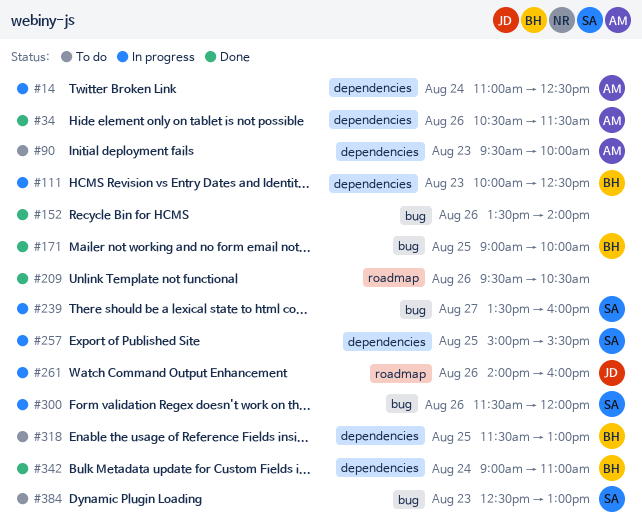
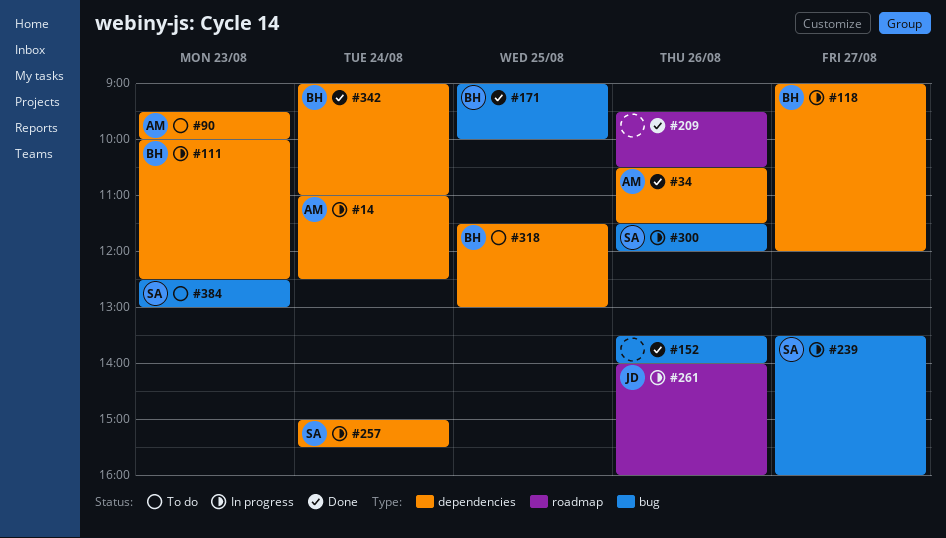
#118: none -> present
#257, day: Aug 25 -> Aug 24

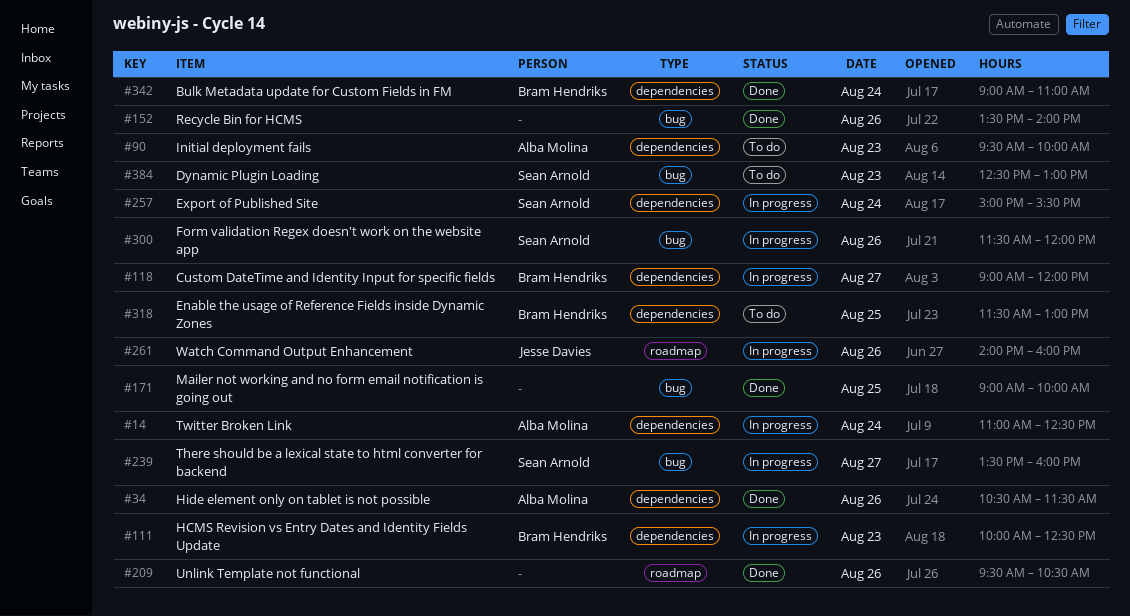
#171, owner: Bram Hendriks -> none

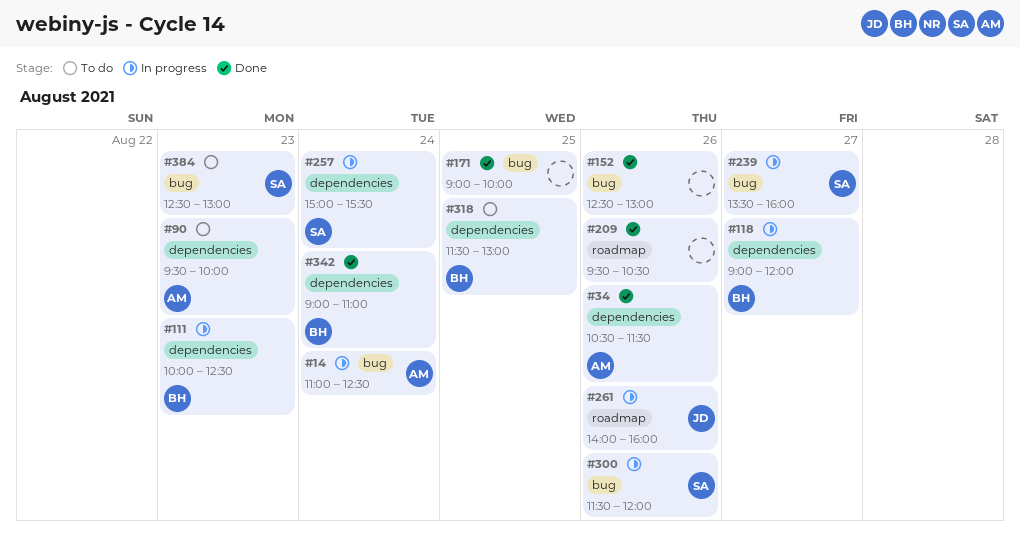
#14, label: dependencies -> bug
#152, begins: 13:30 -> 12:30
#152, ends: 14:00 -> 13:00

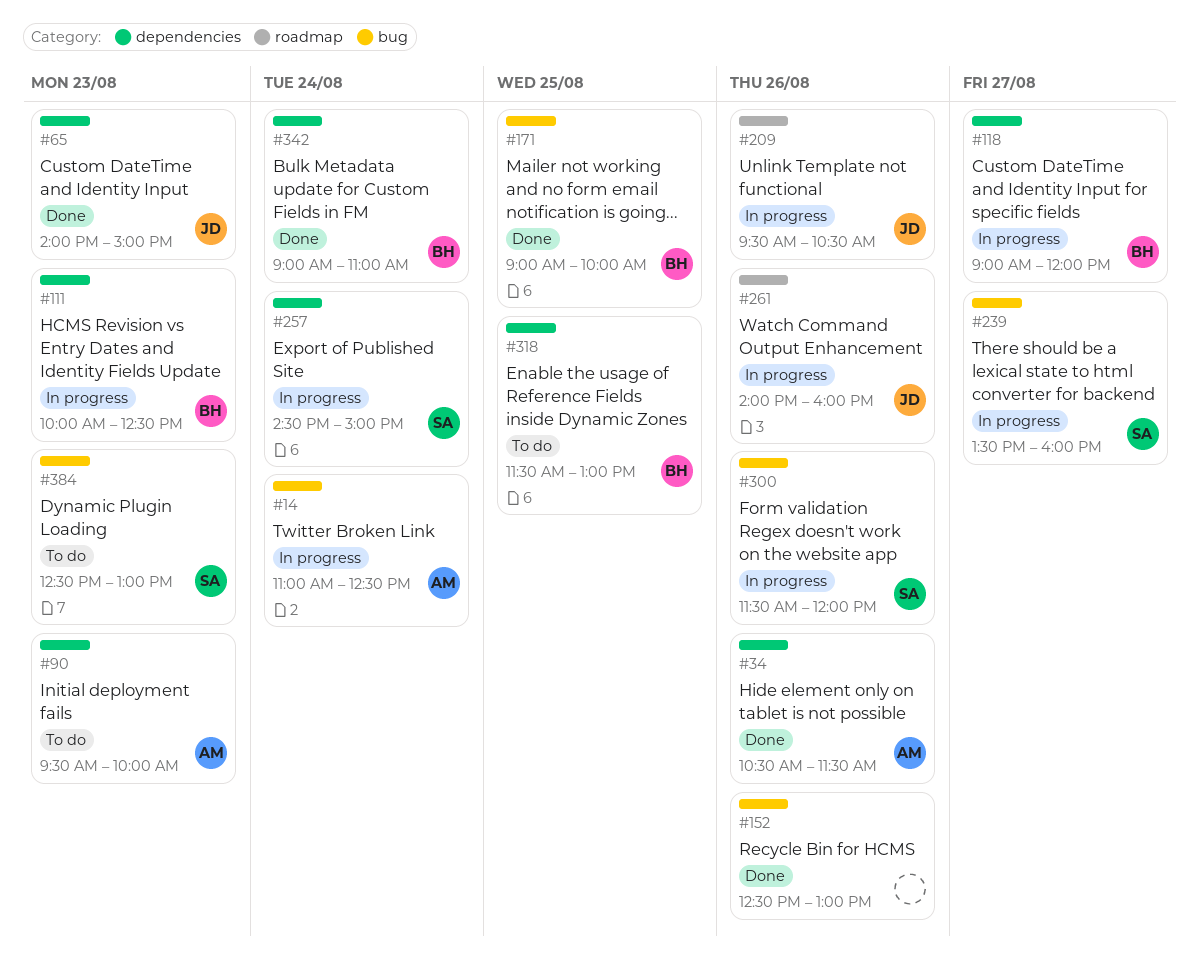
#65: none -> present
#171, owner: none -> BH
#209, status: Done -> In progress
#209, owner: none -> JD
#257, begins: 15:00 -> 14:30
#257, ends: 15:30 -> 15:00

